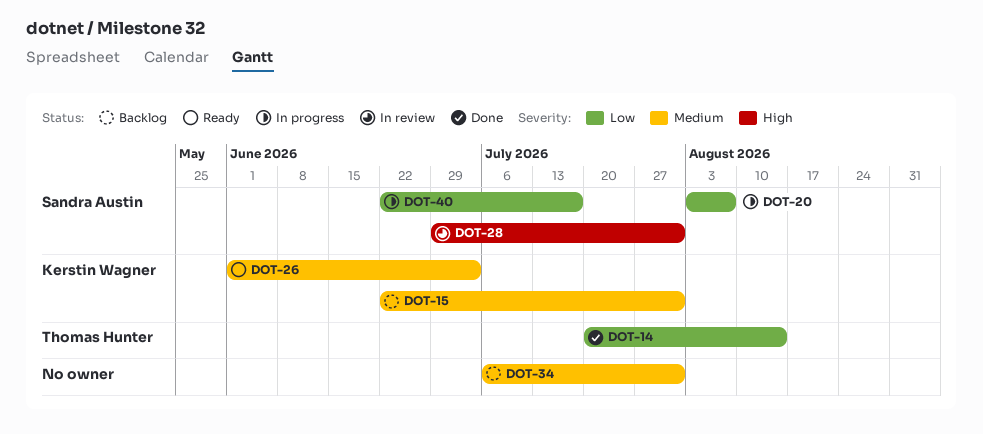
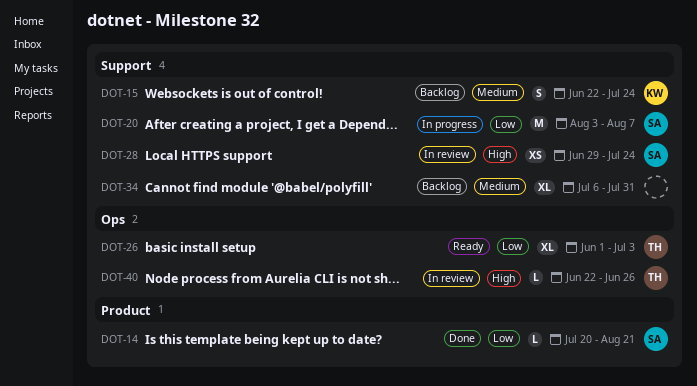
DOT-14, owner: Thomas Hunter -> Sandra Austin
DOT-14, due: Aug 14 -> Aug 21
DOT-15, due: Jul 31 -> Jul 24
DOT-26, owner: Kerstin Wagner -> Thomas Hunter
DOT-26, priority: Medium -> Low
DOT-28, due: Jul 31 -> Jul 24
DOT-40, status: In progress -> In review
DOT-40, owner: Sandra Austin -> Thomas Hunter
DOT-40, priority: Low -> High
DOT-40, due: Jul 17 -> Jun 26

